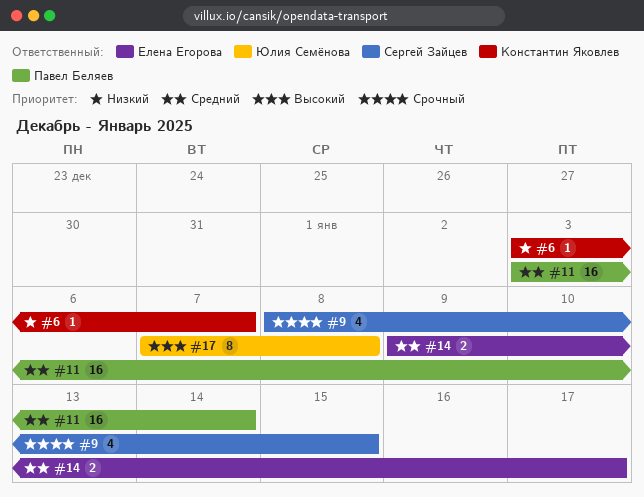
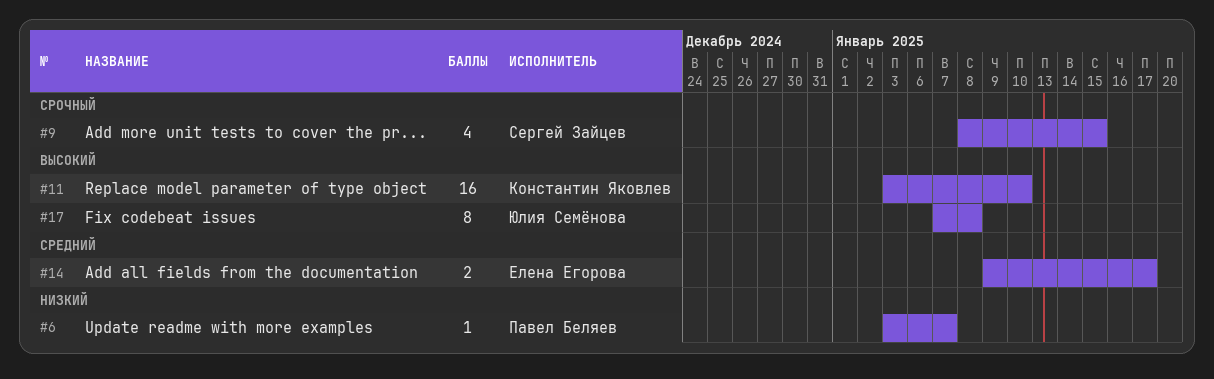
#6, owner: Константин Яковлев -> Павел Беляев
#11, owner: Павел Беляев -> Константин Яковлев
#11, priority: Средний -> Высокий
#11, due: Jan 14 -> Jan 10

